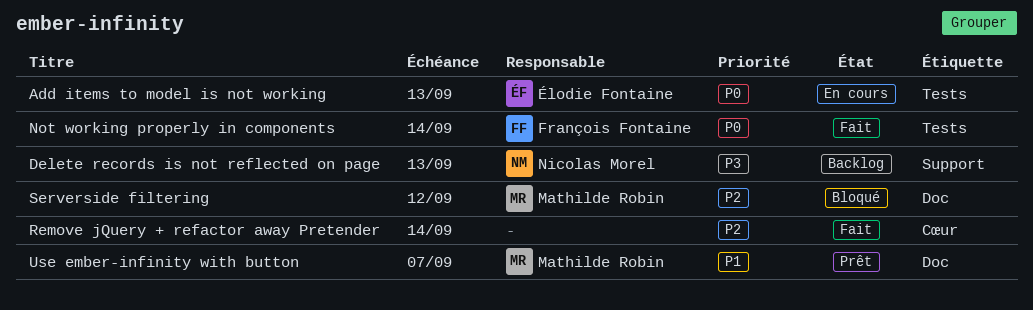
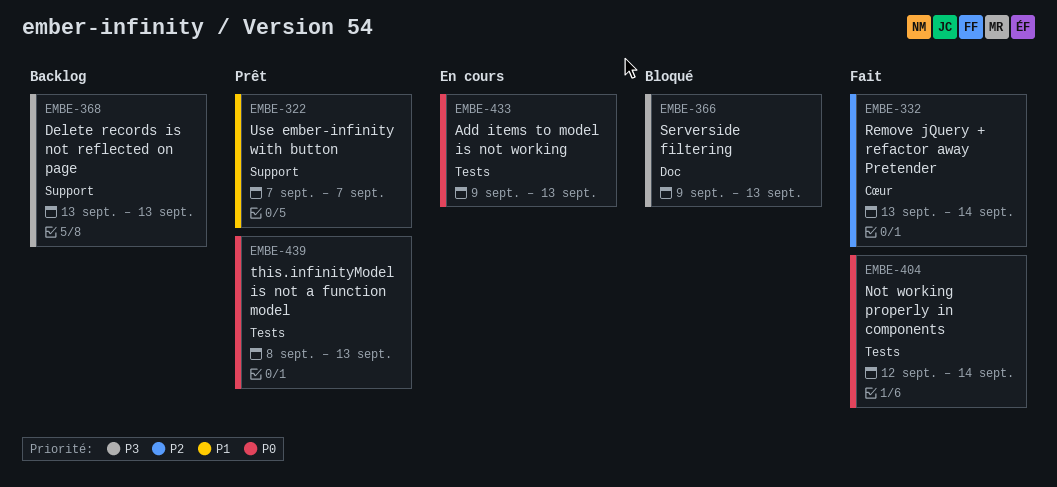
Serverside filtering, priority: P2 -> P3
Serverside filtering, due: Sep 12 -> Sep 13
this.infinityModel is not a function model: none -> present
Use ember-infinity with button, label: Doc -> Support

